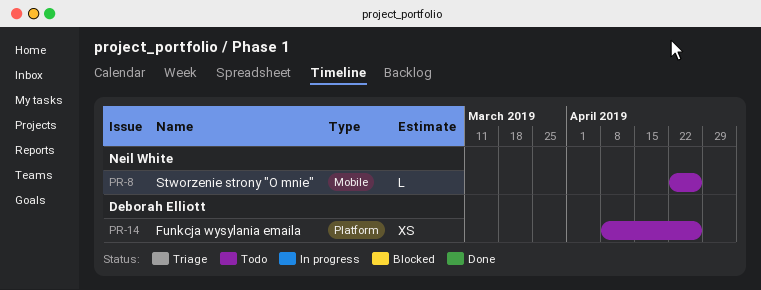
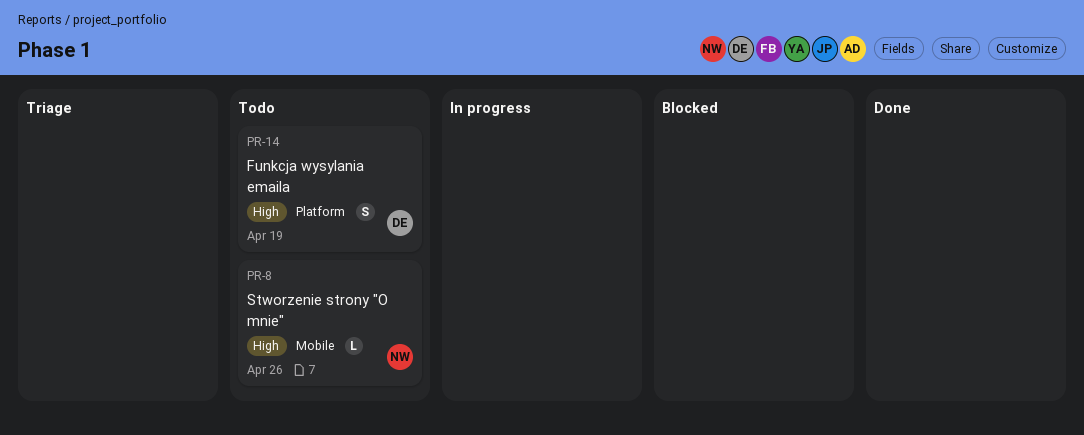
PR-14, estimate: XS -> S
PR-14, due: Apr 26 -> Apr 19

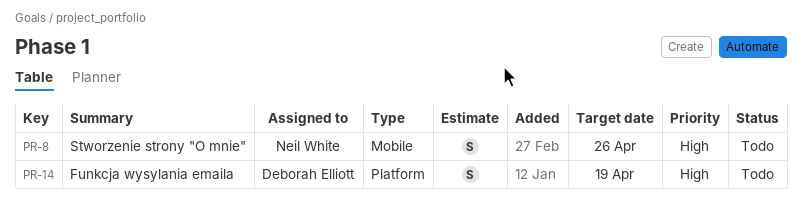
PR-8, estimate: L -> S

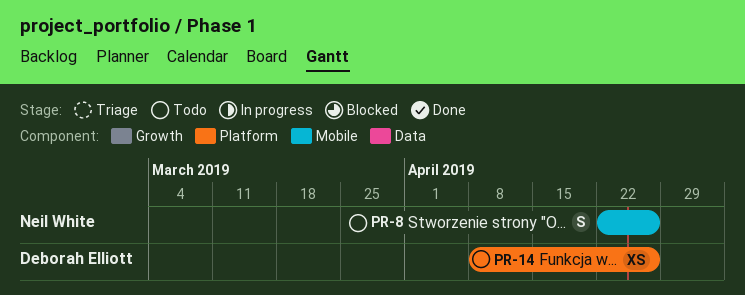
PR-14, estimate: S -> XS
PR-14, due: Apr 19 -> Apr 26

